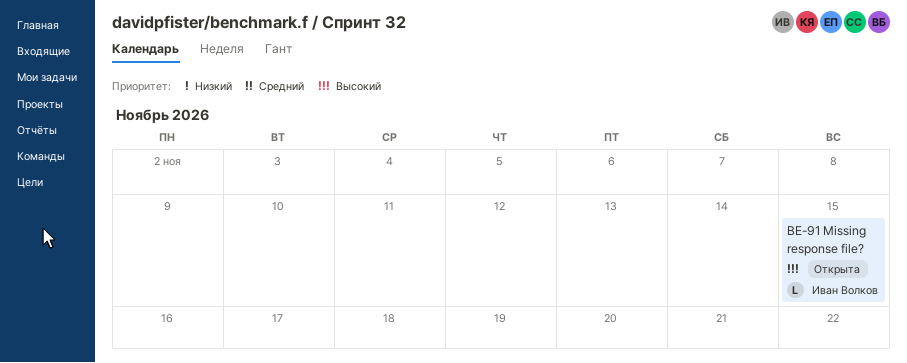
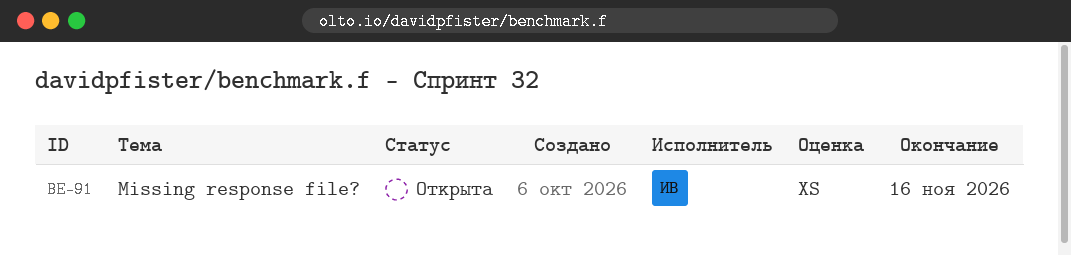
BE-91, estimate: L -> XS
BE-91, due: Nov 15 -> Nov 16

